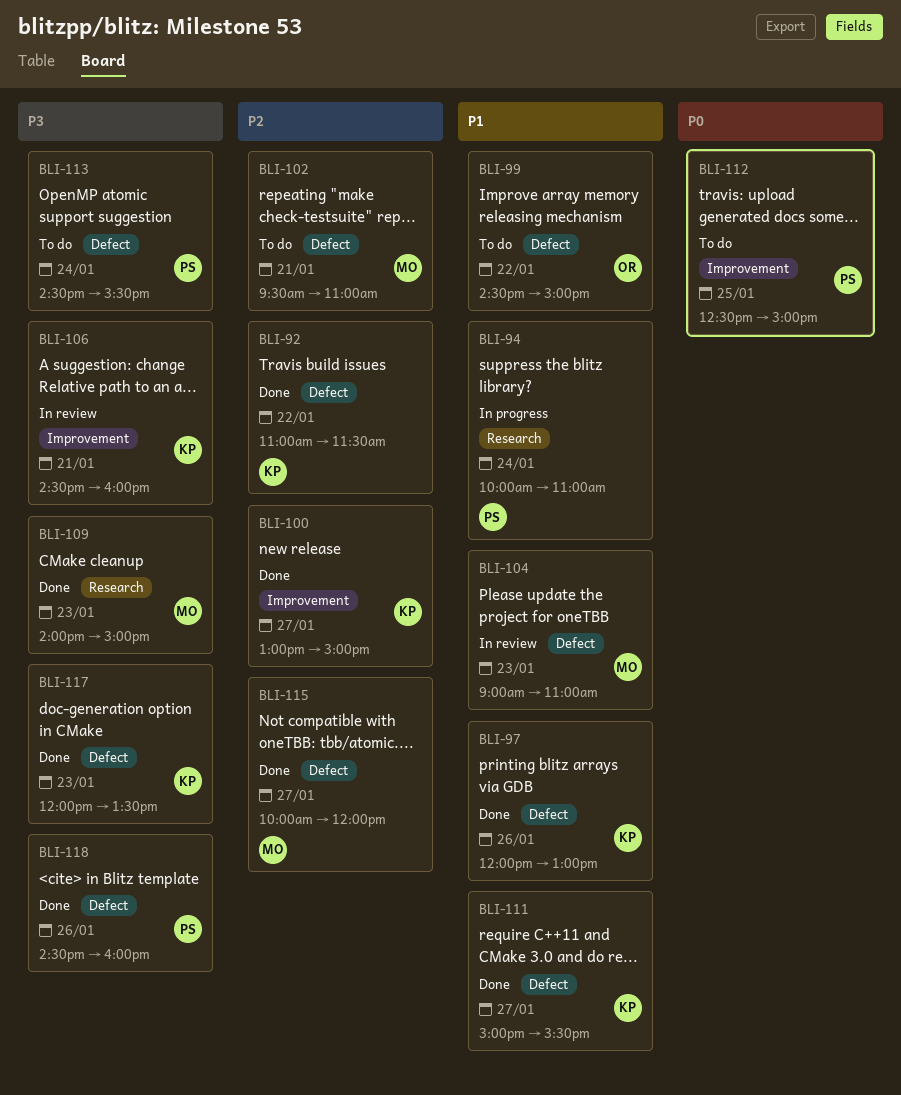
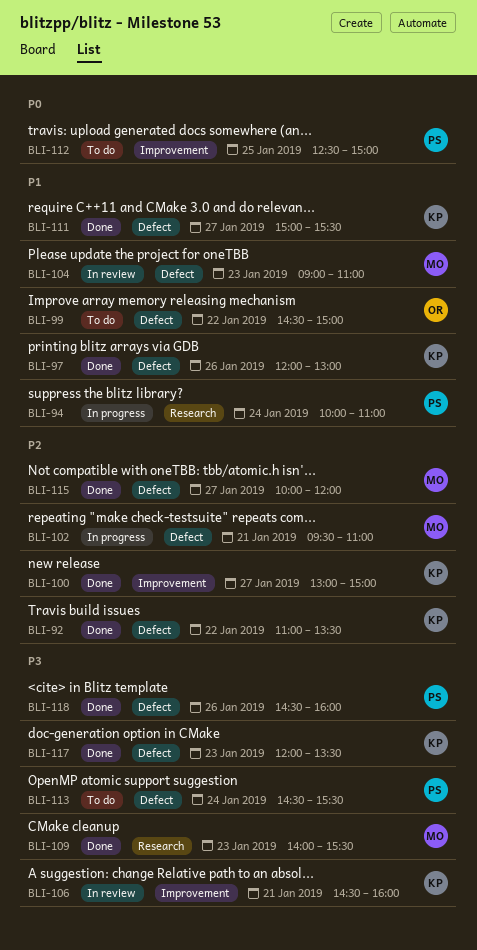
BLI-92, ends: 11:30 -> 13:30
BLI-102, status: To do -> In progress
BLI-109, ends: 15:00 -> 15:30

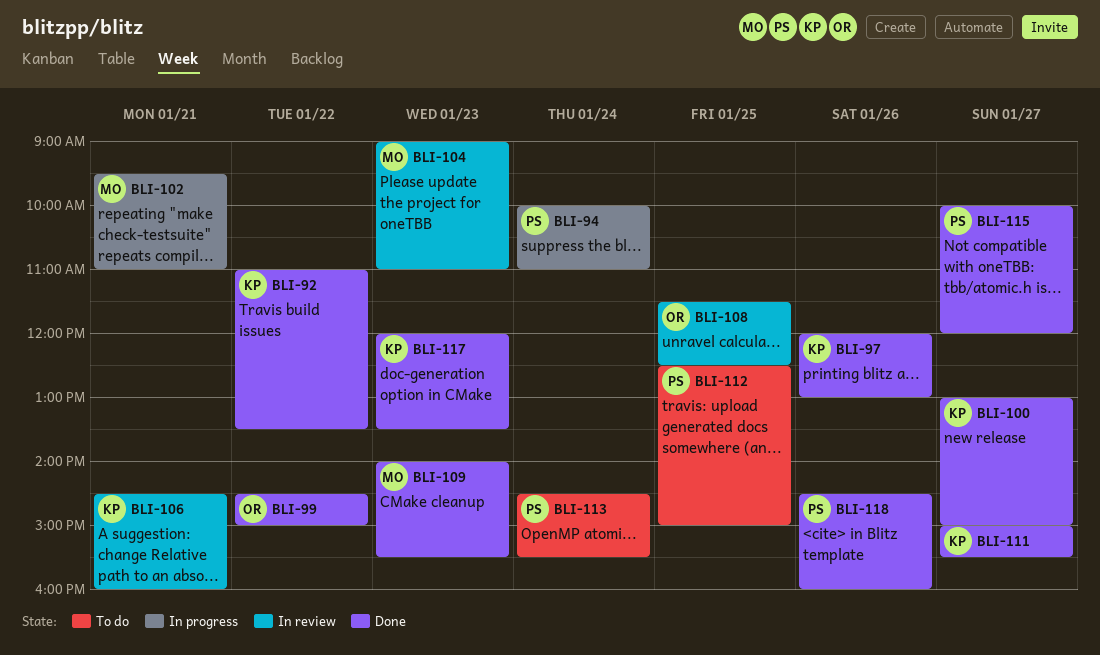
BLI-99, status: To do -> Done
BLI-108: none -> present
BLI-115, owner: MO -> PS

